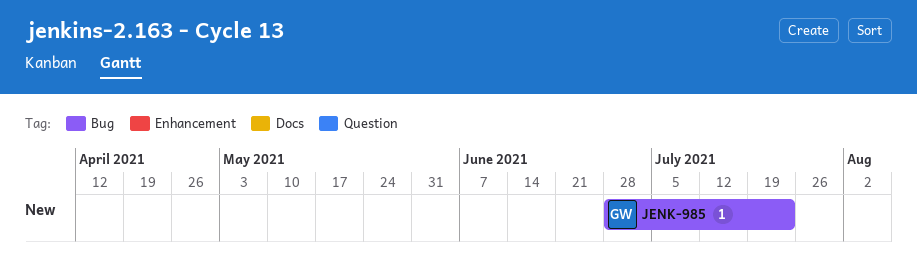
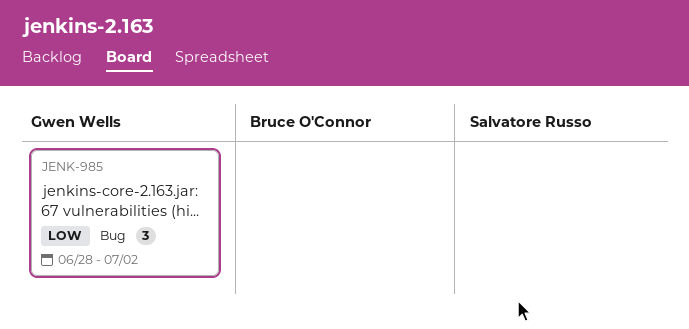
JENK-985, estimate: 1 -> 3
JENK-985, due: Jul 23 -> Jul 2

